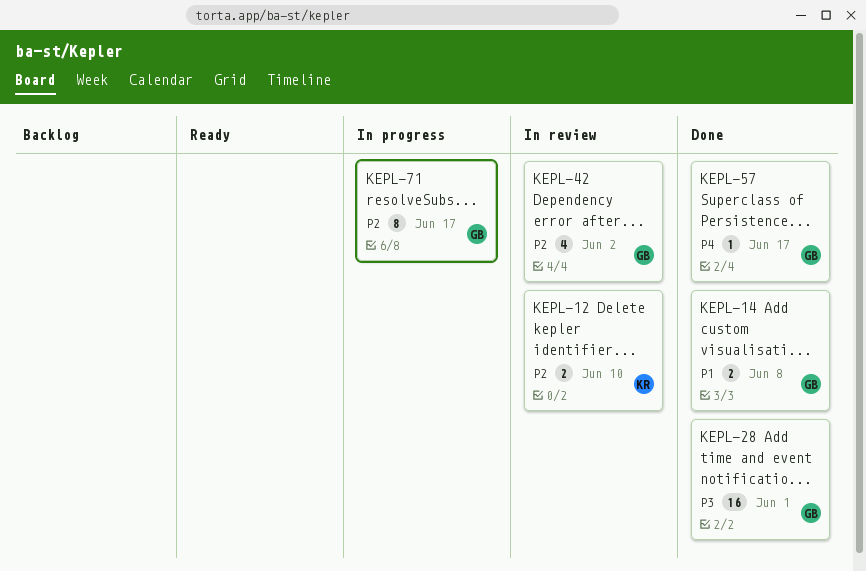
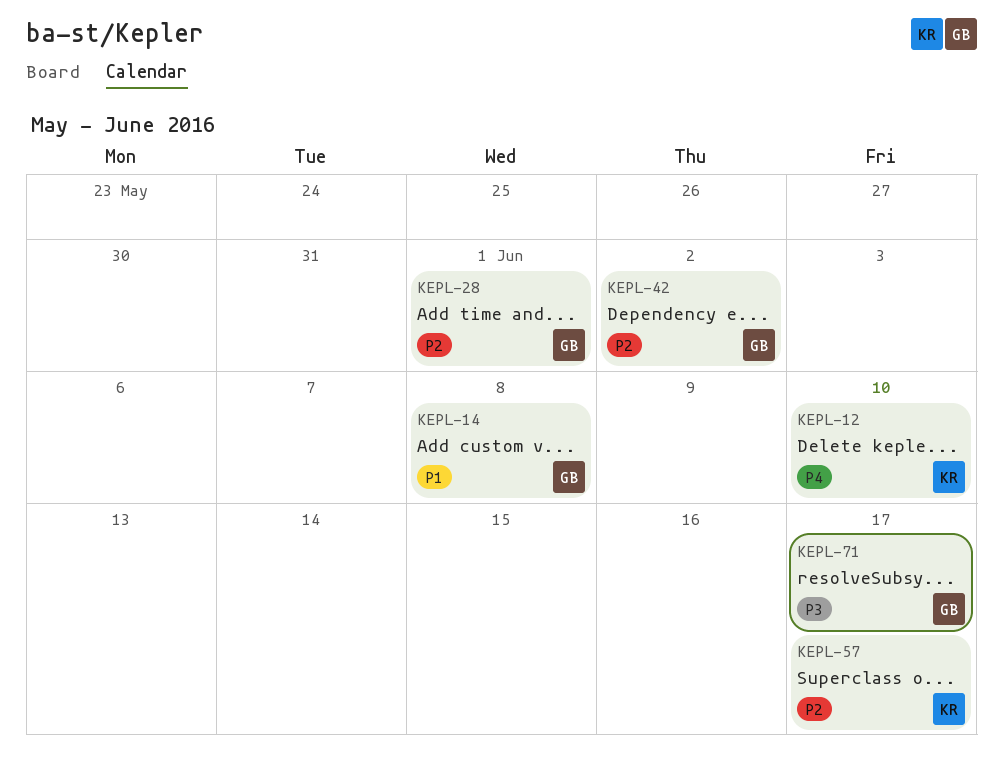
KEPL-12, priority: P2 -> P4
KEPL-28, priority: P3 -> P2
KEPL-57, owner: GB -> KR
KEPL-57, priority: P4 -> P2
KEPL-71, priority: P2 -> P3

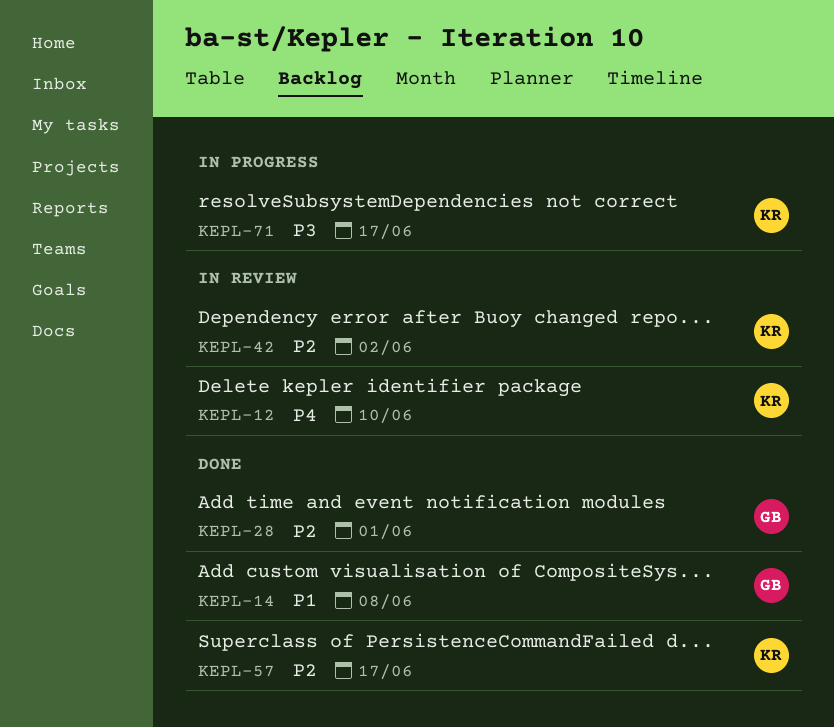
KEPL-42, owner: GB -> KR
KEPL-71, owner: GB -> KR

